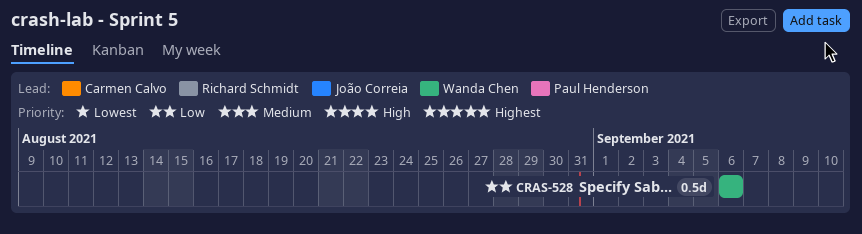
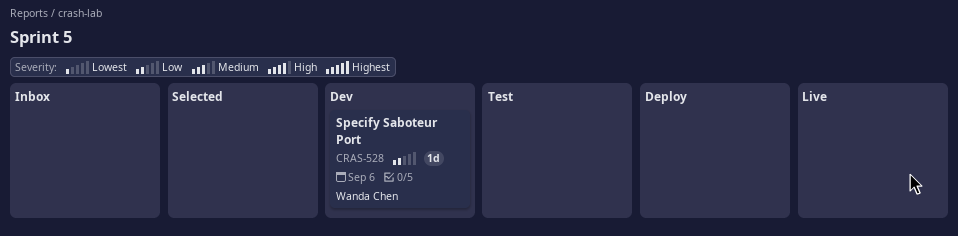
CRAS-528, estimate: 0.5d -> 1d

